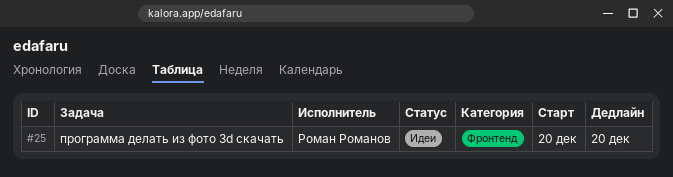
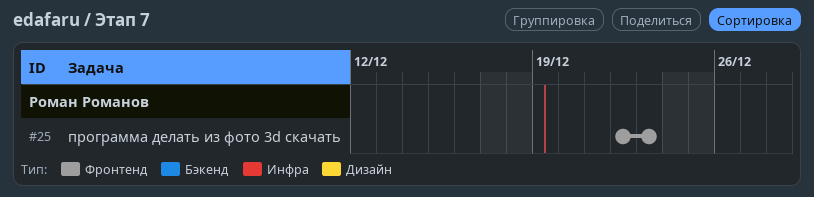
#25, start: Dec 20 -> Dec 22
#25, due: Dec 20 -> Dec 23

